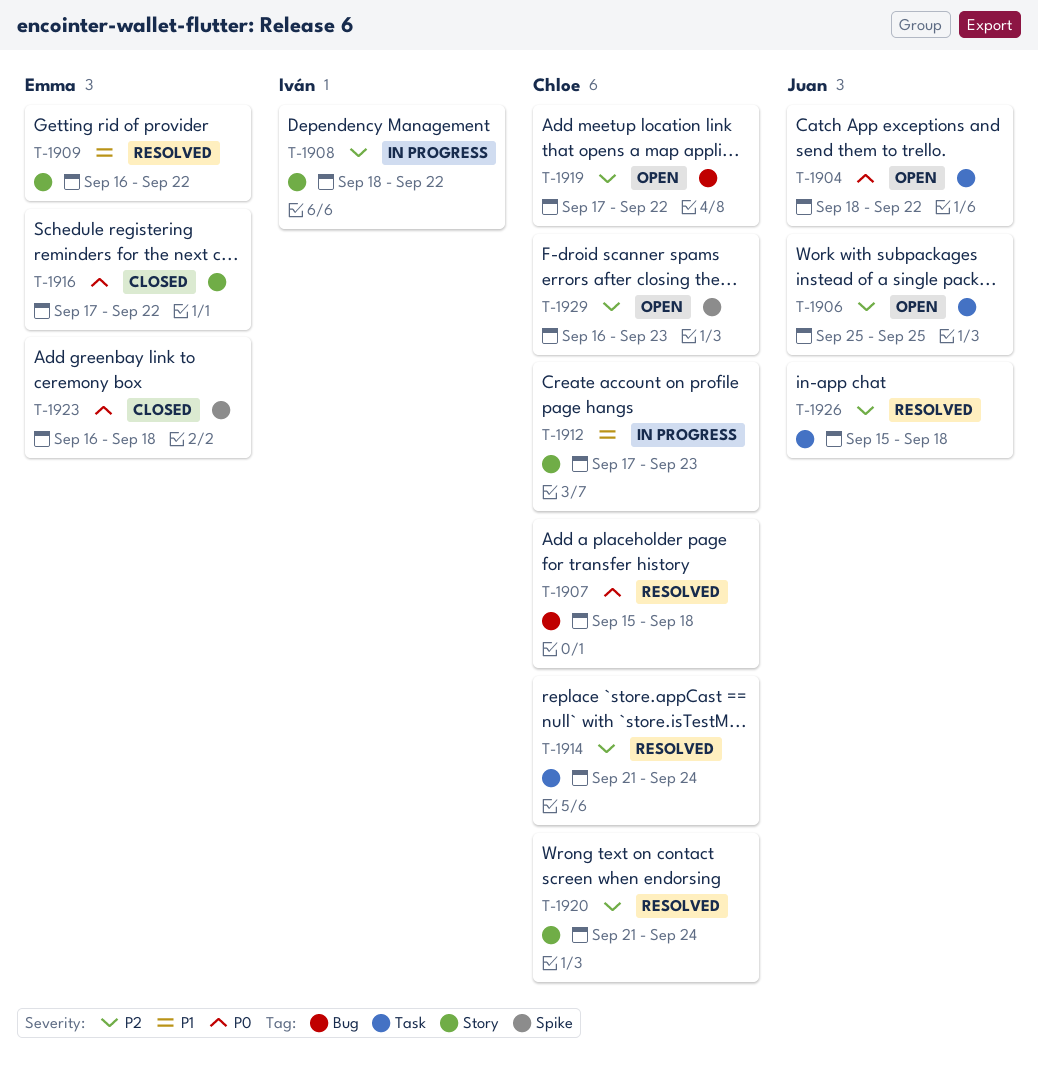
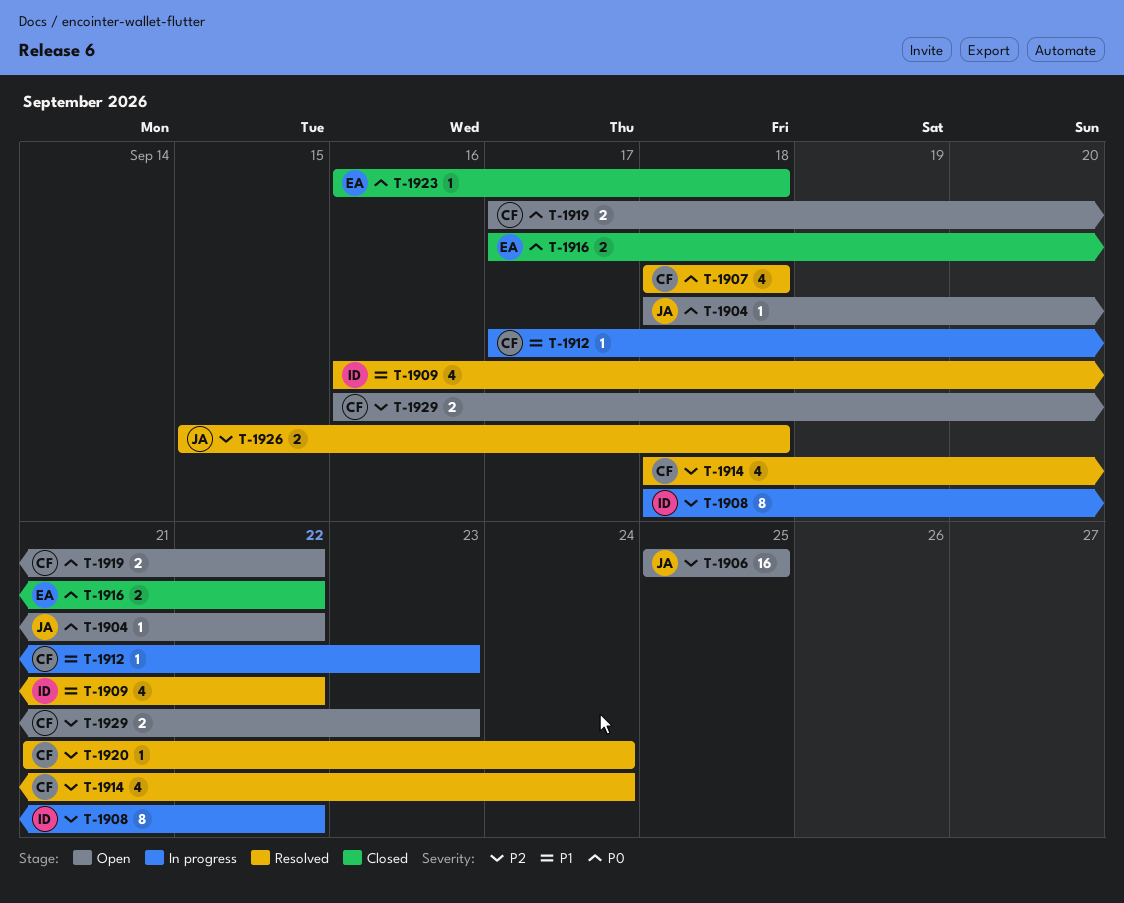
T-1907, start: Sep 15 -> Sep 18
T-1909, owner: Emma -> Iván
T-1914, start: Sep 21 -> Sep 18
T-1919, priority: P2 -> P0

